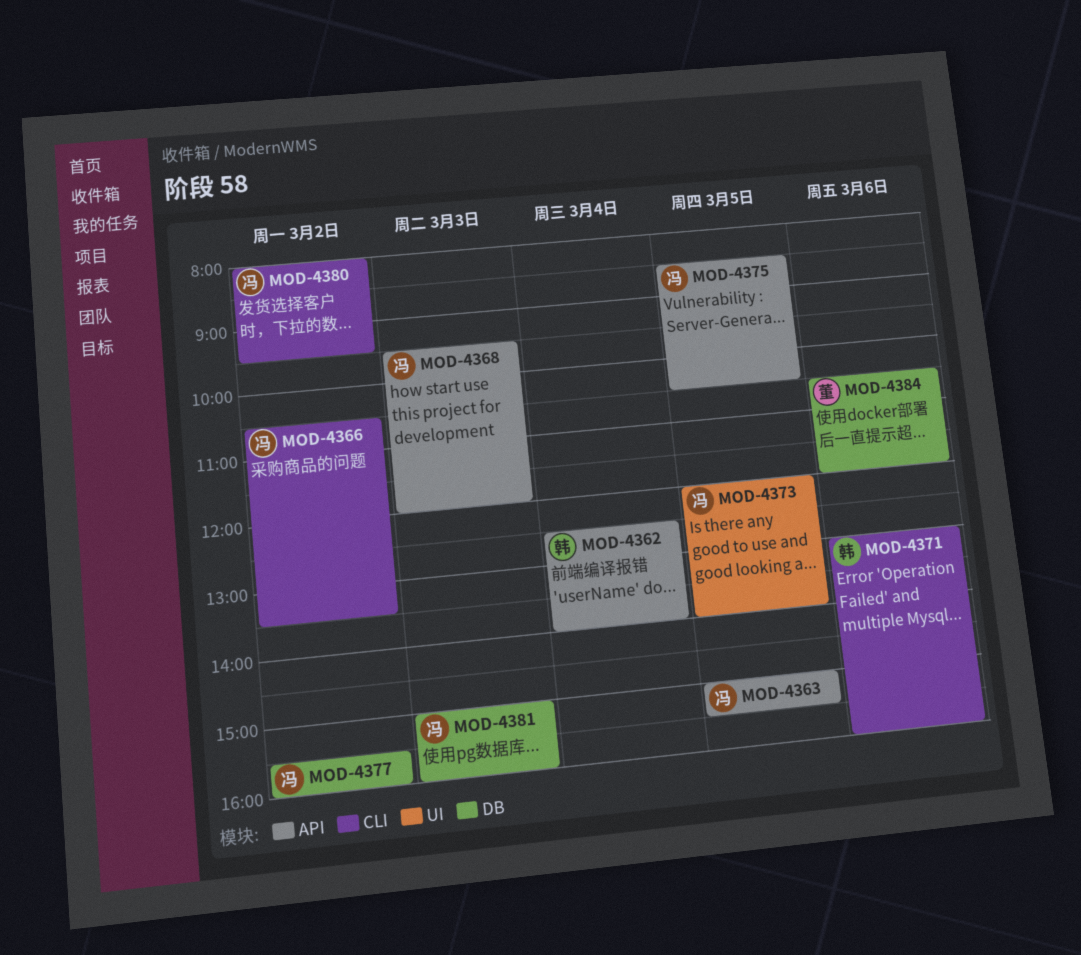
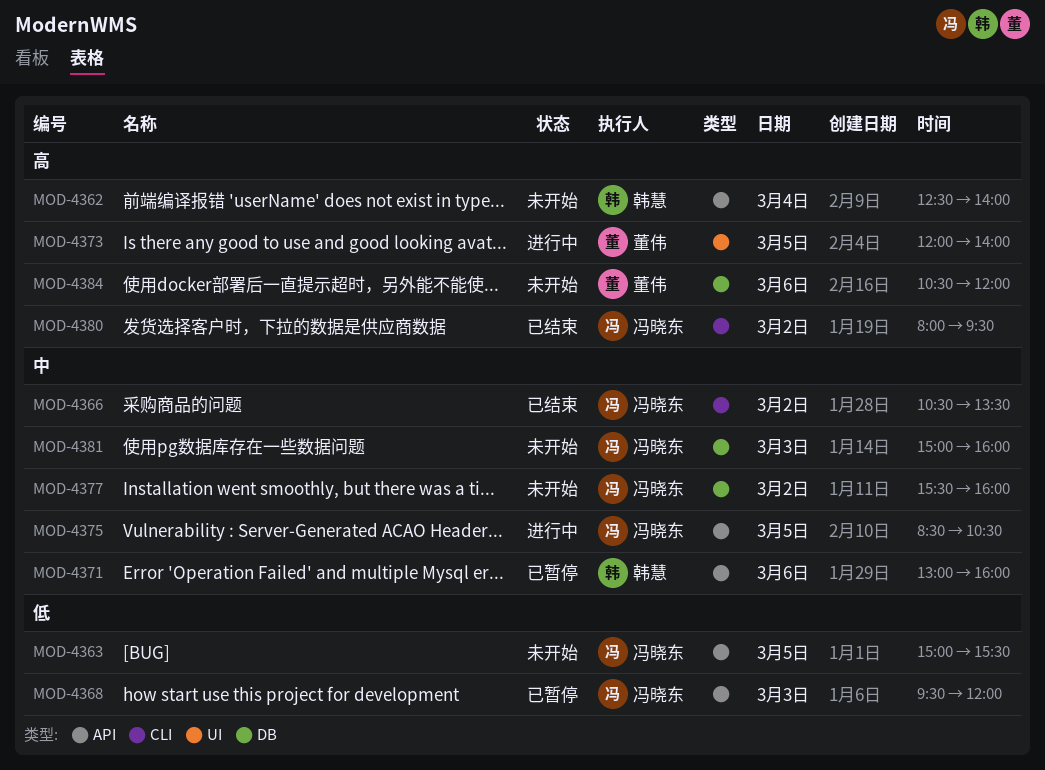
MOD-4371, label: CLI -> API
MOD-4373, owner: 冯晓东 -> 董伟

